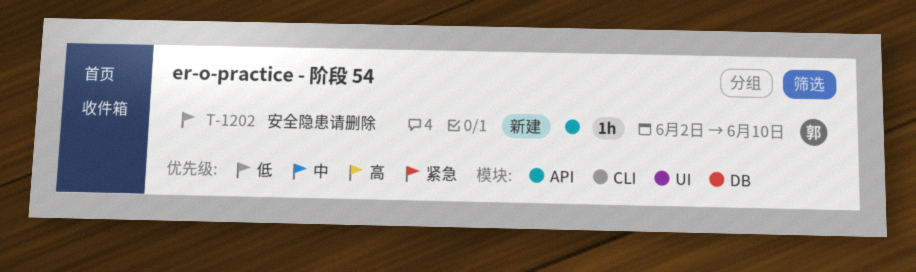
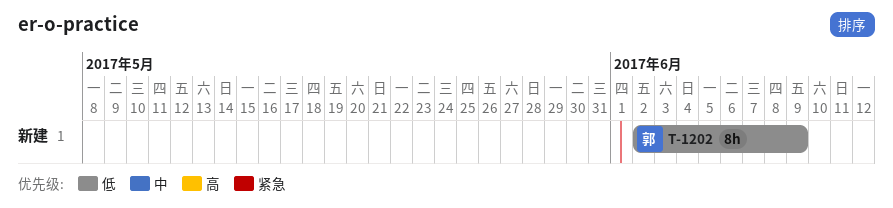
T-1202, estimate: 1h -> 8h
T-1202, due: Jun 10 -> Jun 9

